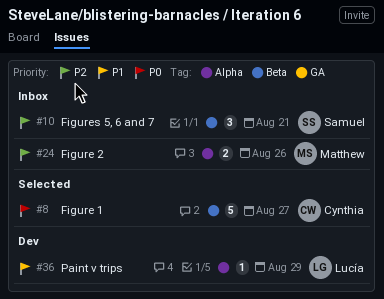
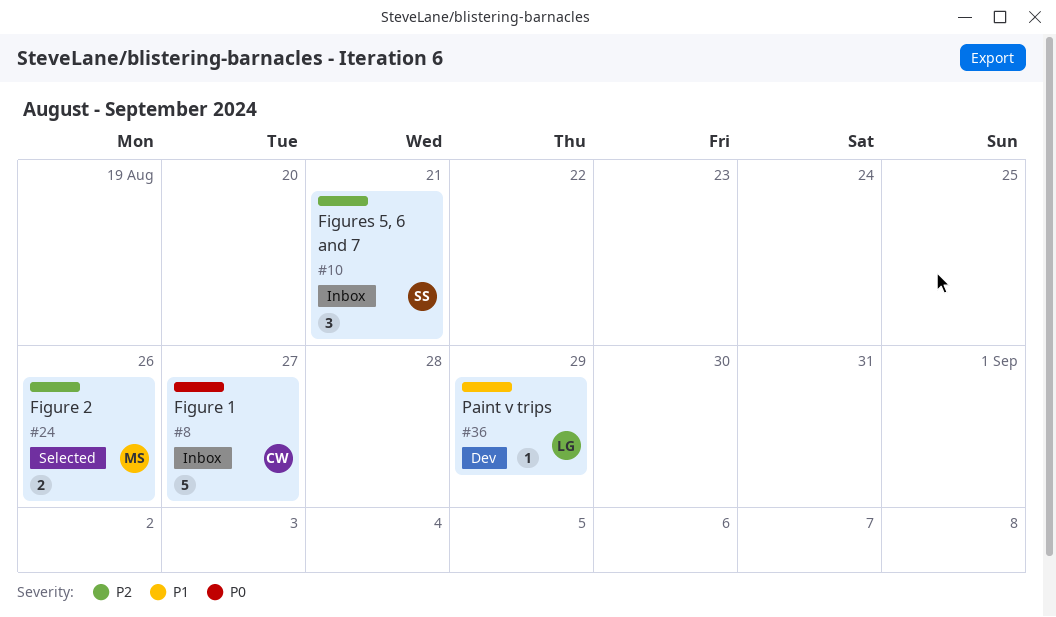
#8, status: Selected -> Inbox
#24, status: Inbox -> Selected

